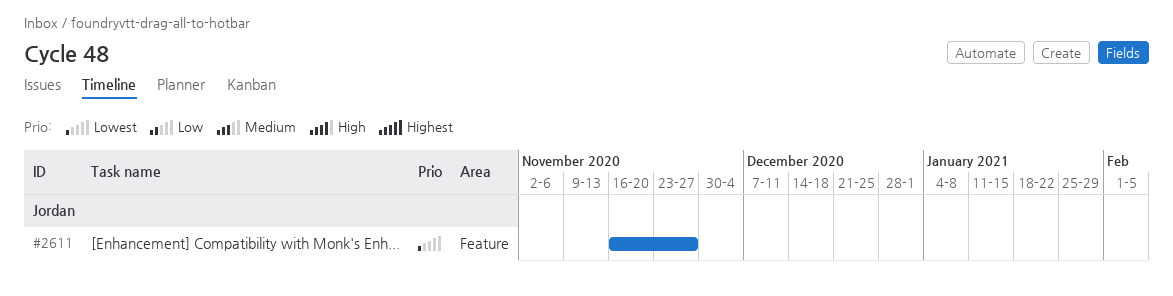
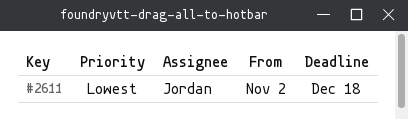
#2611, start: Nov 16 -> Nov 2
#2611, due: Nov 27 -> Dec 18

